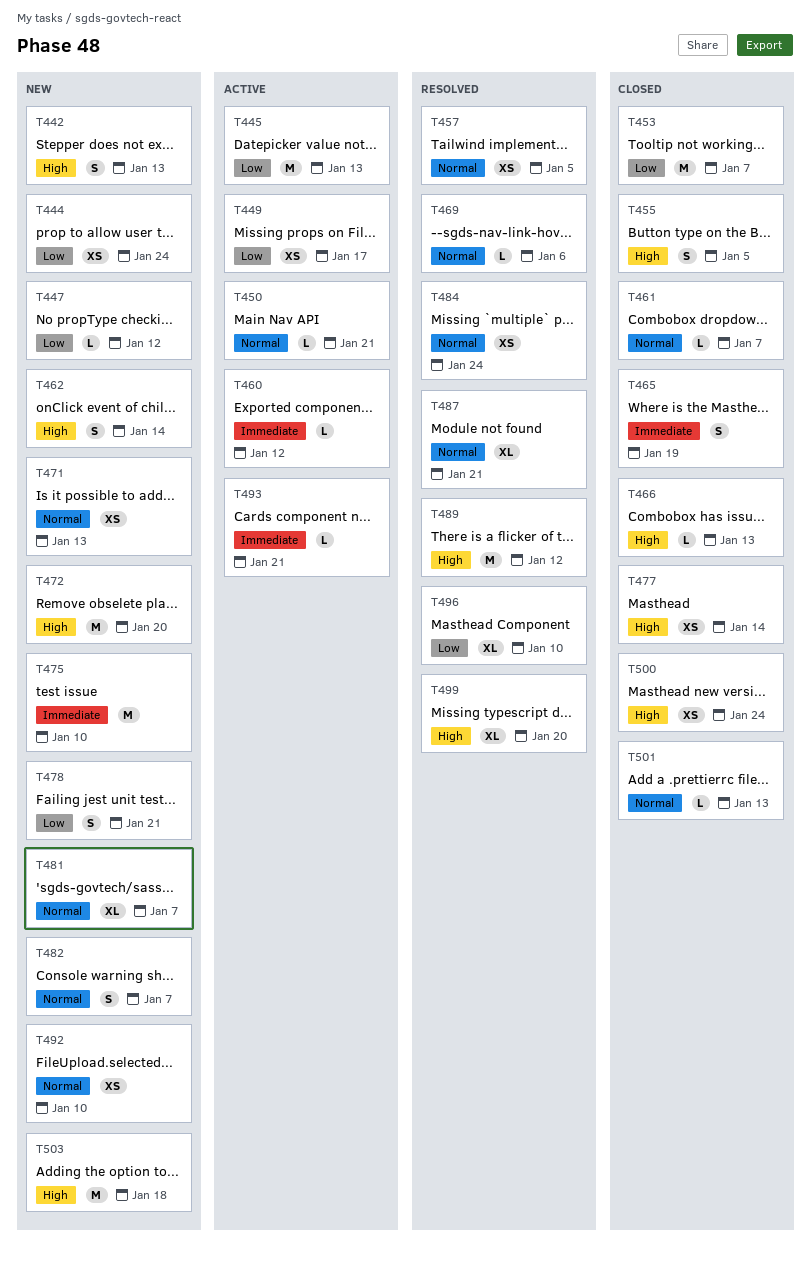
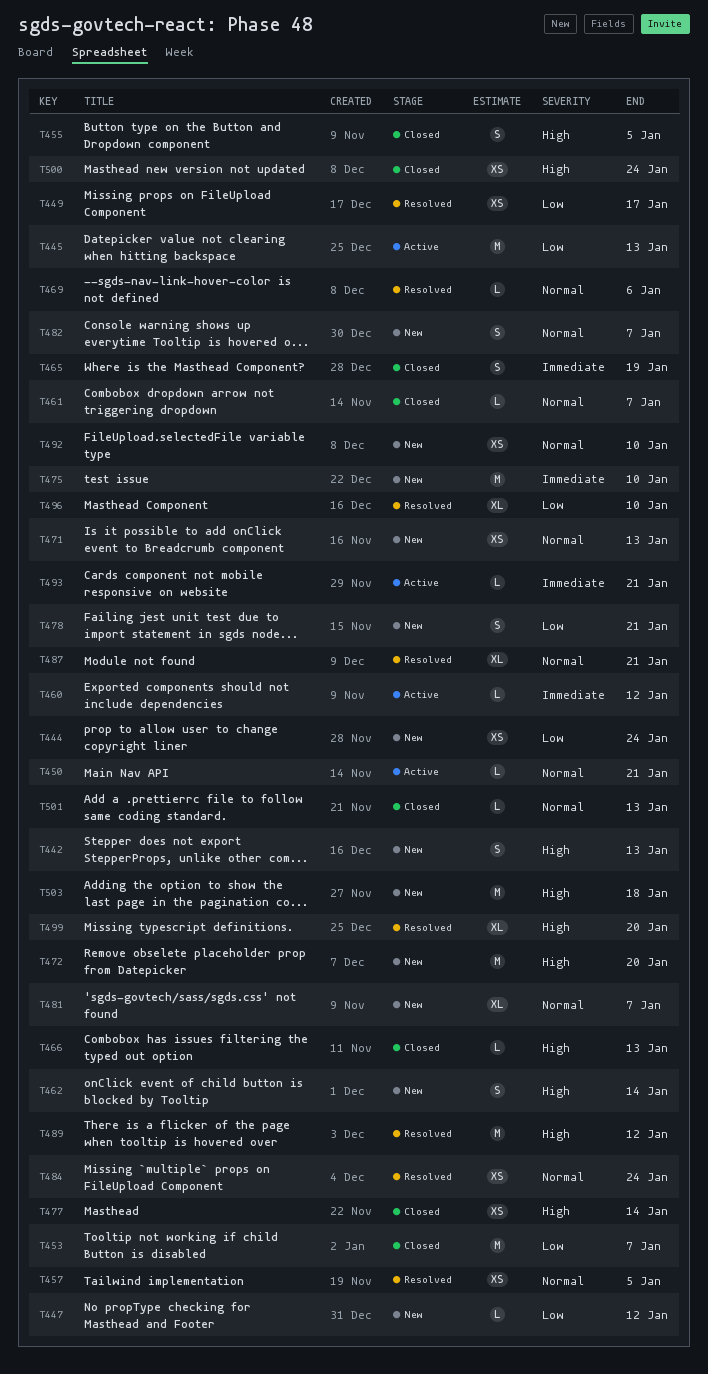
T449, status: Active -> Resolved

